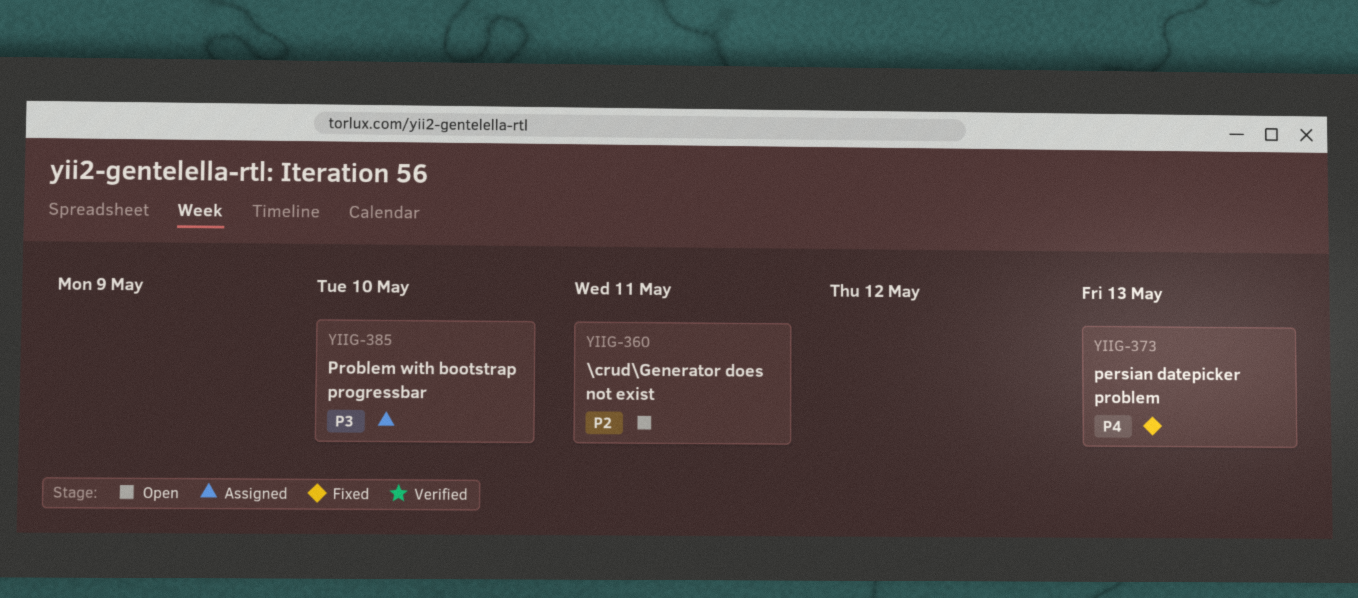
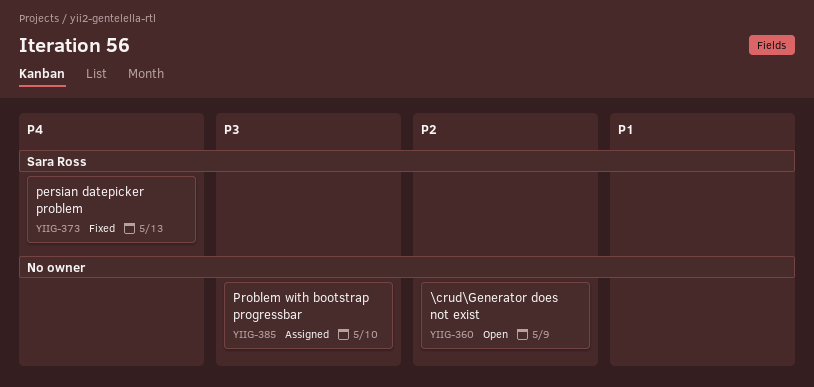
YIIG-360, due: May 11 -> May 9

